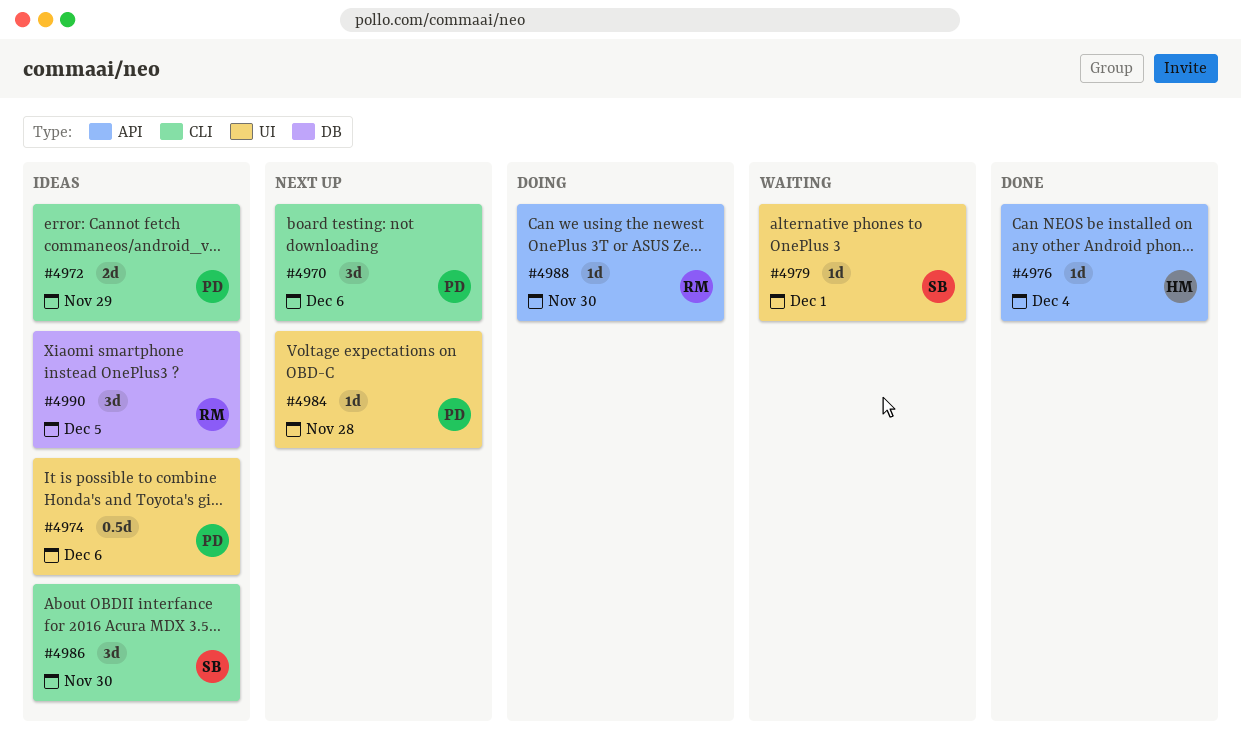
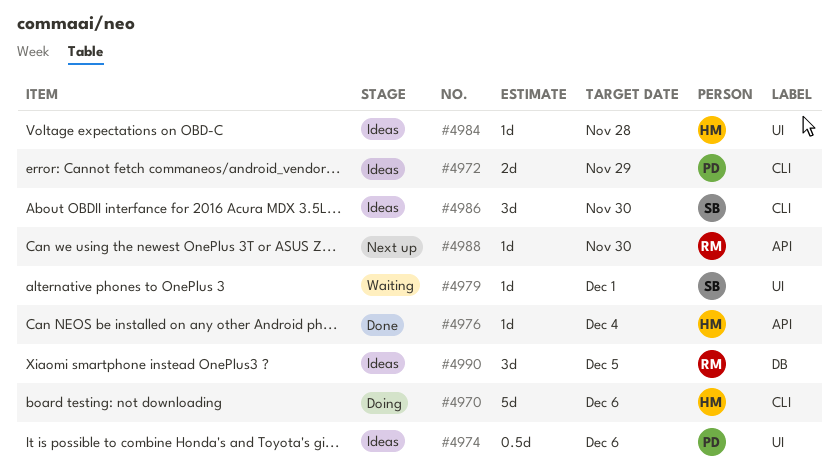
#4970, status: Next up -> Doing
#4970, owner: PD -> HM
#4970, estimate: 3d -> 5d
#4984, status: Next up -> Ideas
#4984, owner: PD -> HM
#4988, status: Doing -> Next up

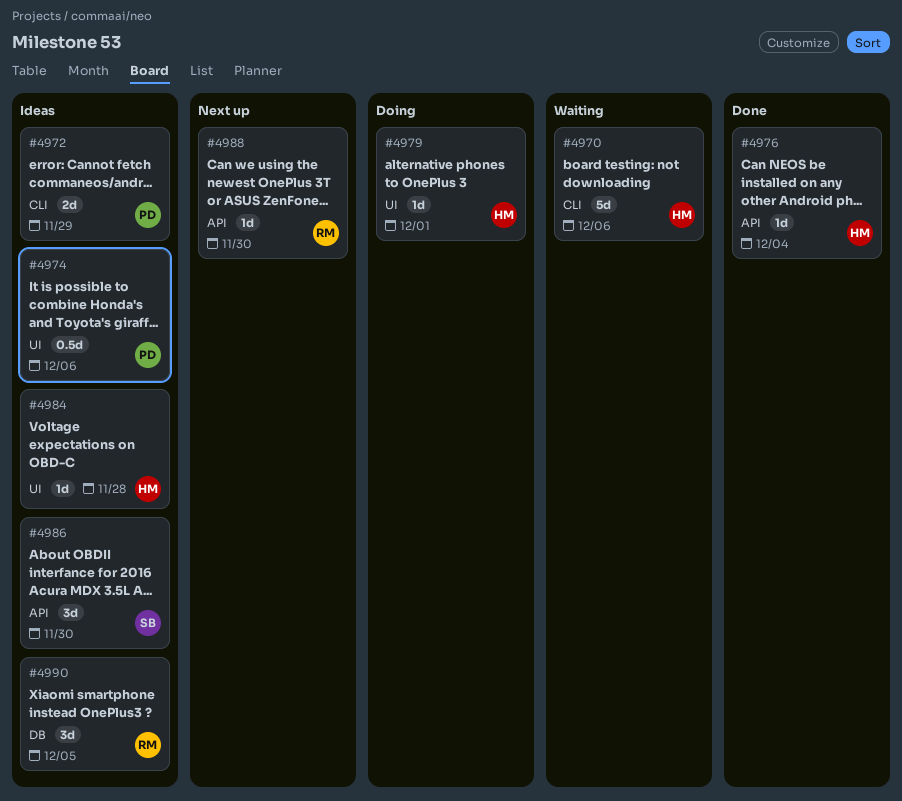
#4970, status: Doing -> Waiting
#4979, status: Waiting -> Doing
#4979, owner: SB -> HM
#4986, label: CLI -> API

